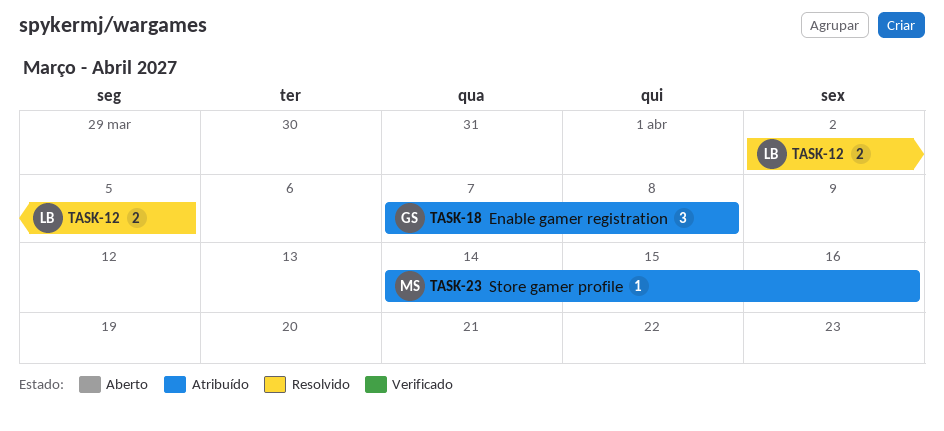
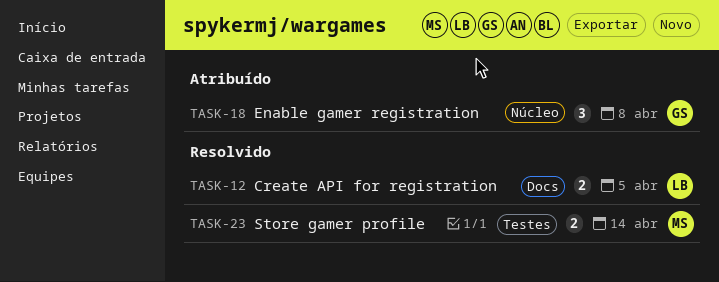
TASK-23, status: Atribuído -> Resolvido
TASK-23, estimate: 1 -> 2
TASK-23, due: Apr 16 -> Apr 14

